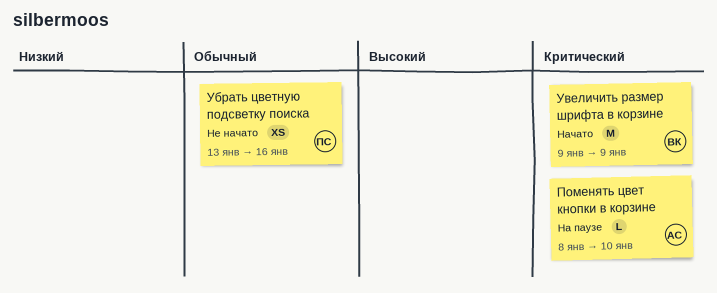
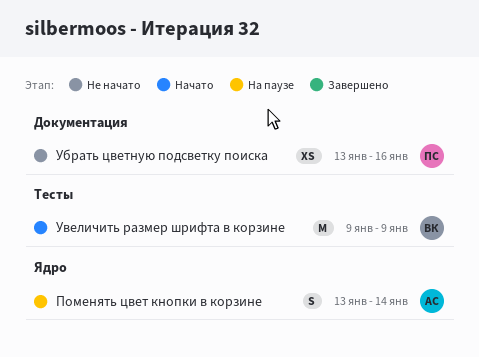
Поменять цвет кнопки в корзине, estimate: L -> S
Поменять цвет кнопки в корзине, start: Jan 8 -> Jan 13
Поменять цвет кнопки в корзине, due: Jan 10 -> Jan 14

